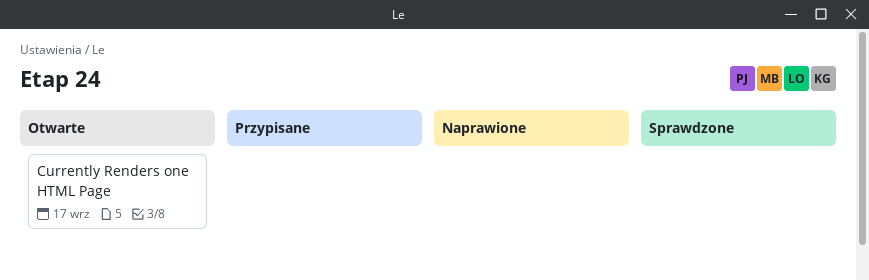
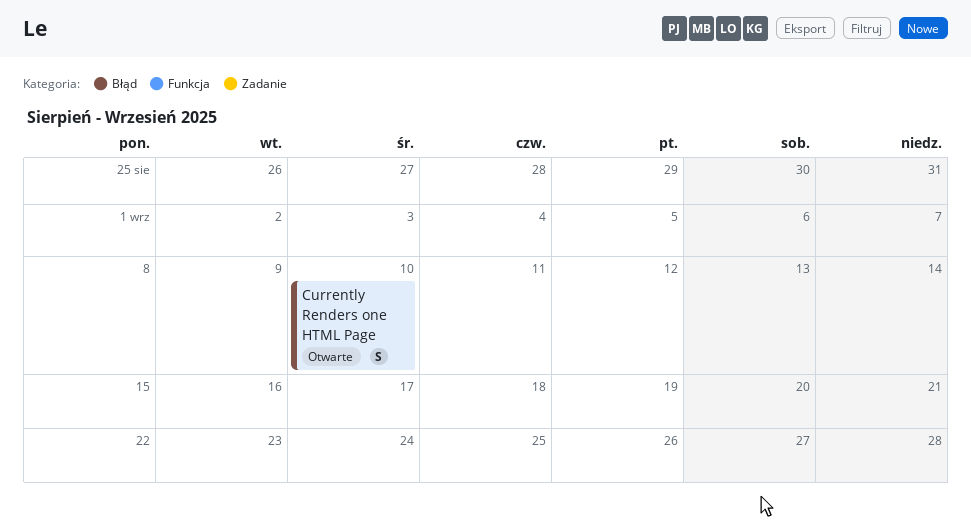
Currently Renders one HTML Page, due: Sep 17 -> Sep 10

